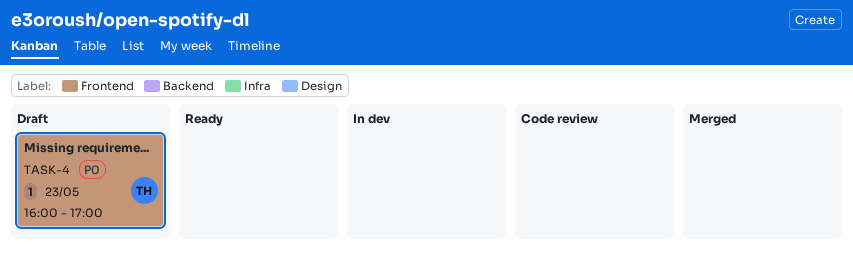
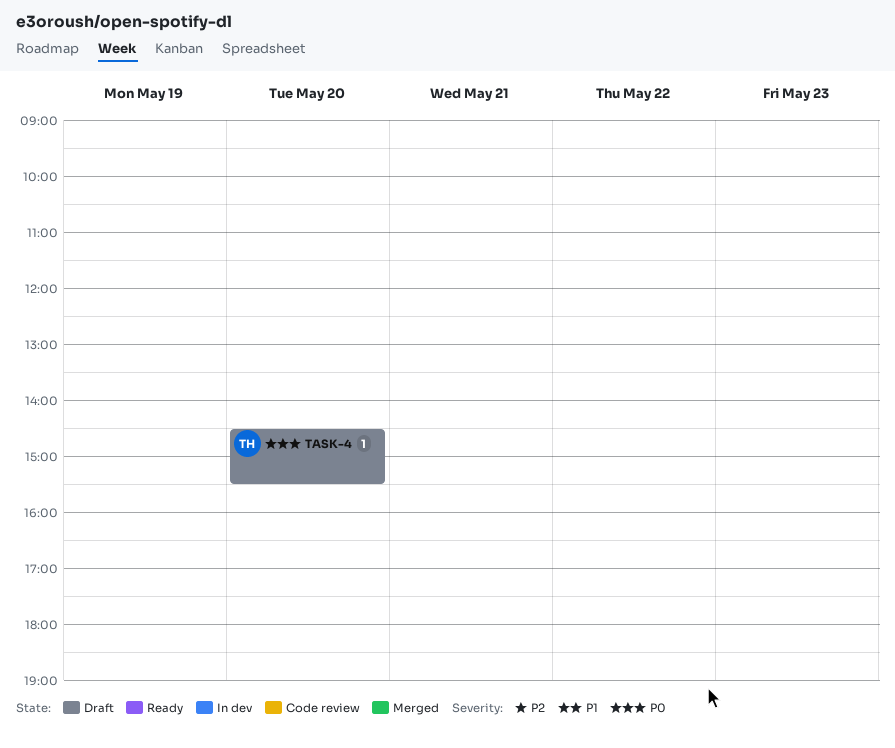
TASK-4, day: May 23 -> May 20
TASK-4, begins: 16:00 -> 14:30
TASK-4, ends: 17:00 -> 15:30

